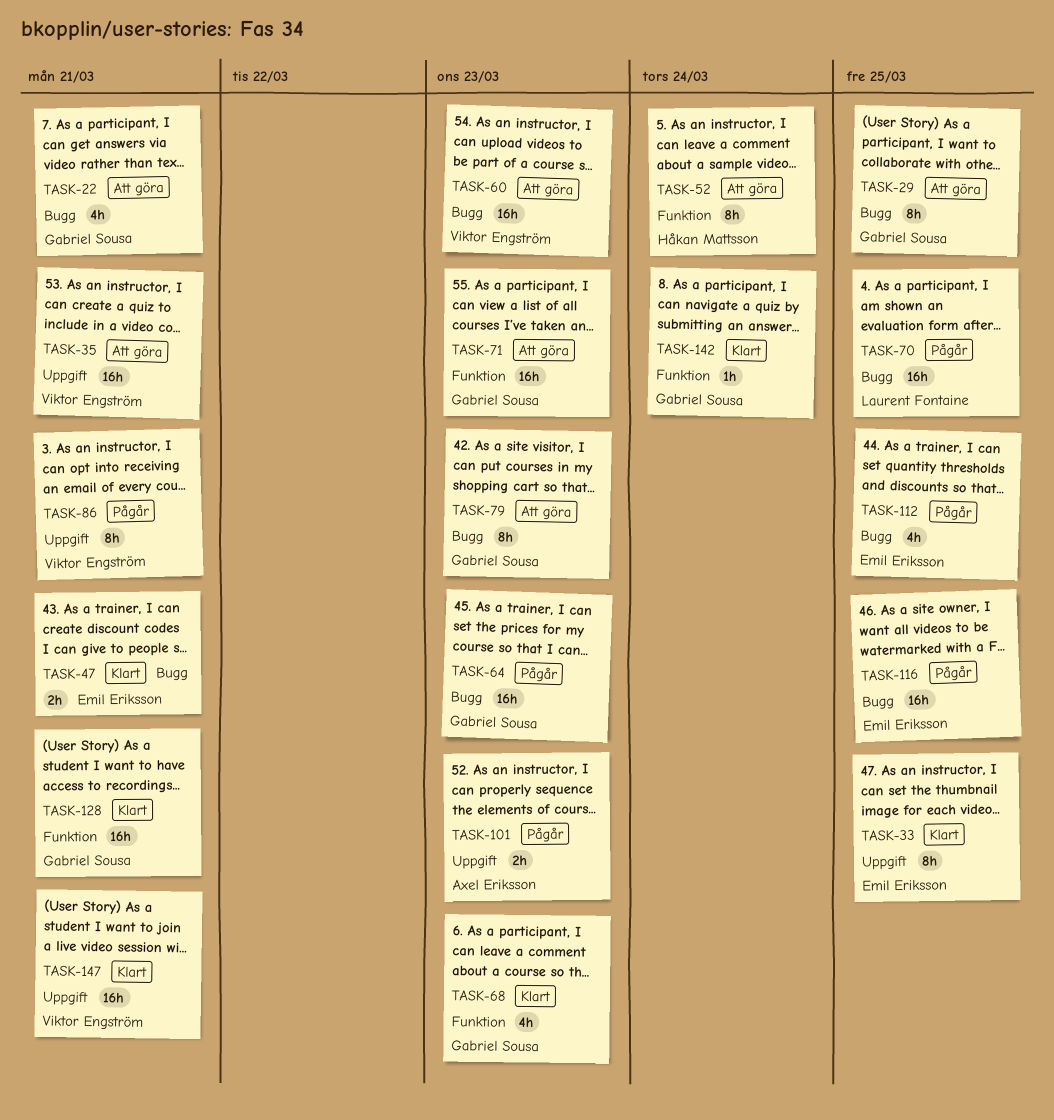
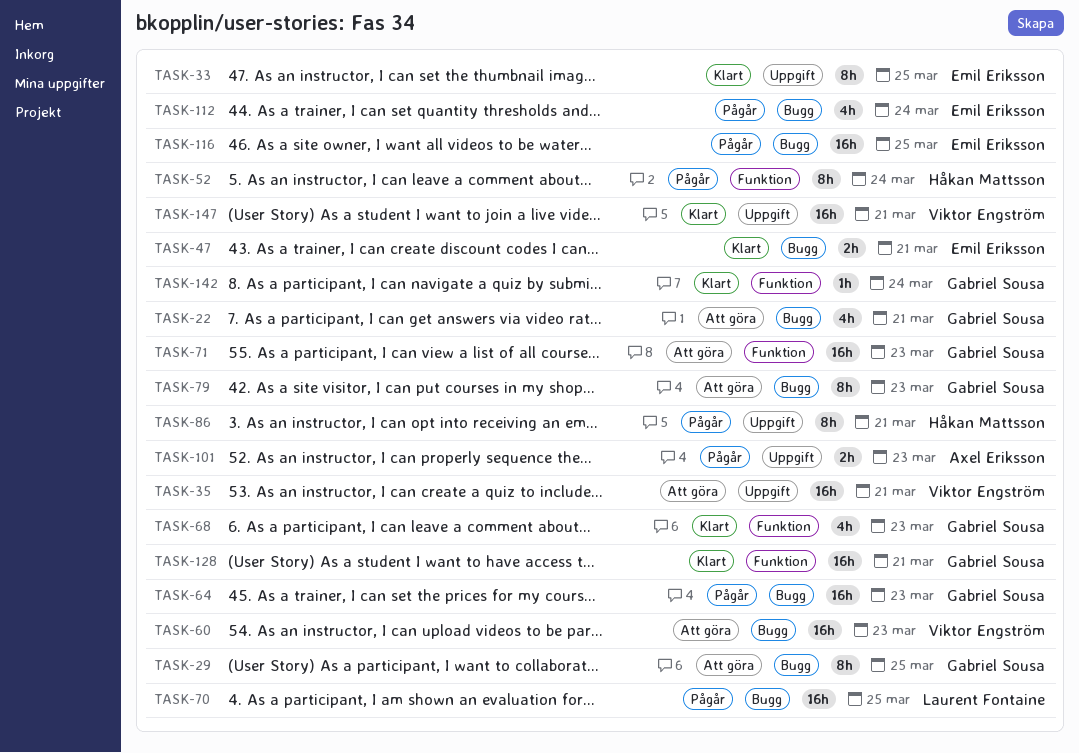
TASK-52, status: Att göra -> Pågår
TASK-86, owner: Viktor Engström -> Håkan Mattsson
TASK-112, due: Mar 25 -> Mar 24

